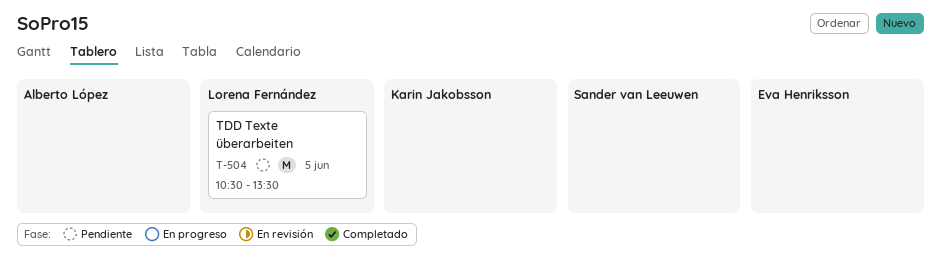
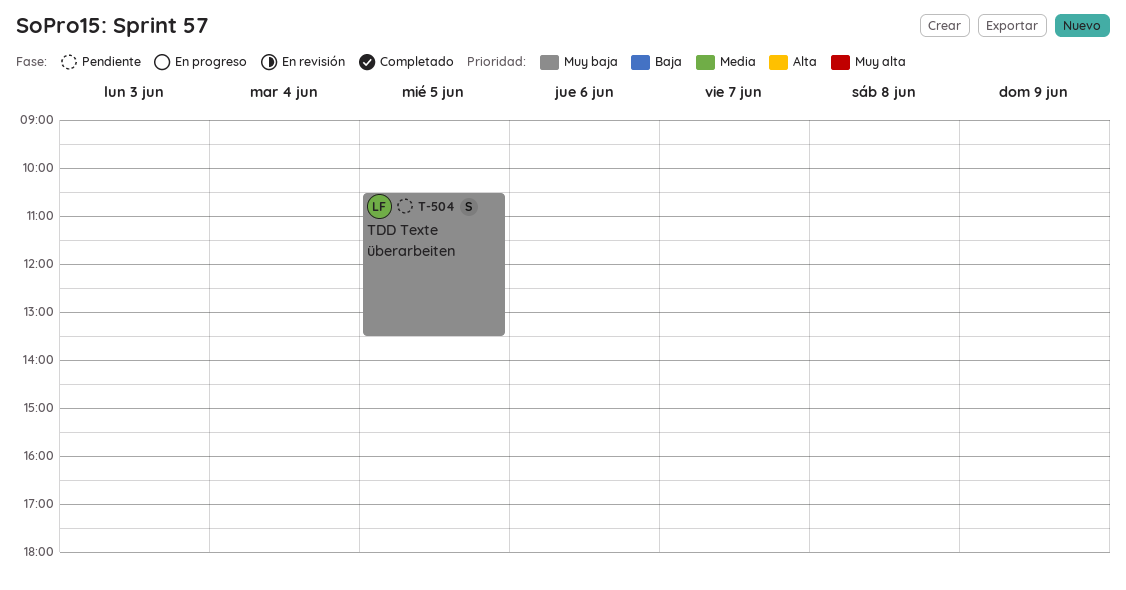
T-504, estimate: M -> S

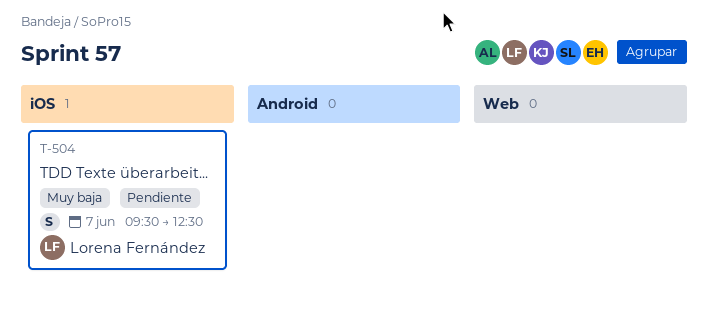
T-504, day: Jun 5 -> Jun 7
T-504, begins: 10:30 -> 09:30
T-504, ends: 13:30 -> 12:30

